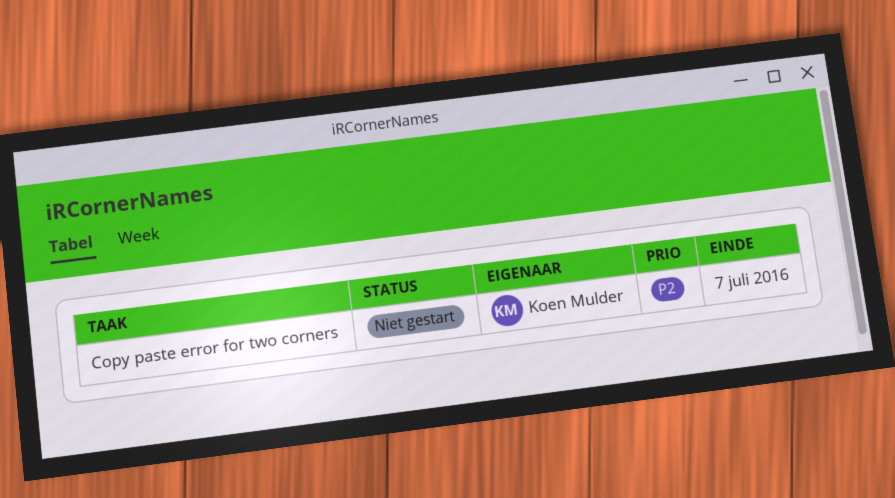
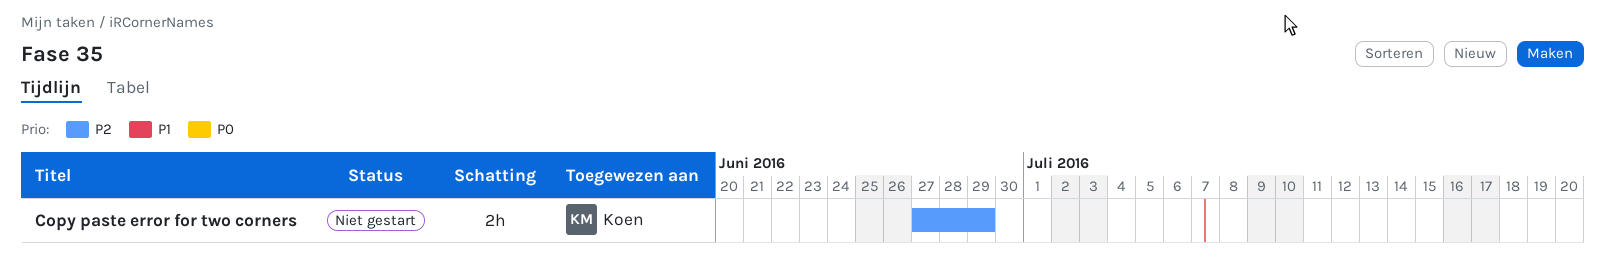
Copy paste error for two corners, due: Jul 7 -> Jun 29

